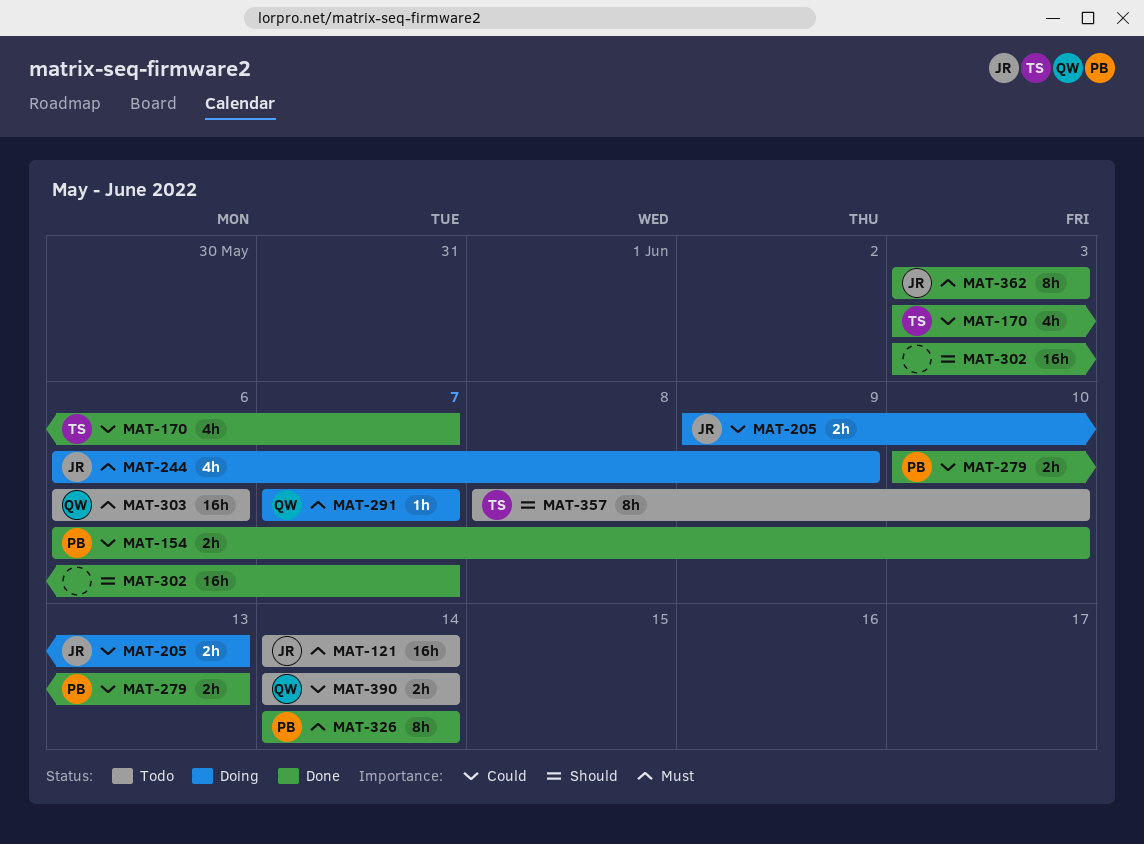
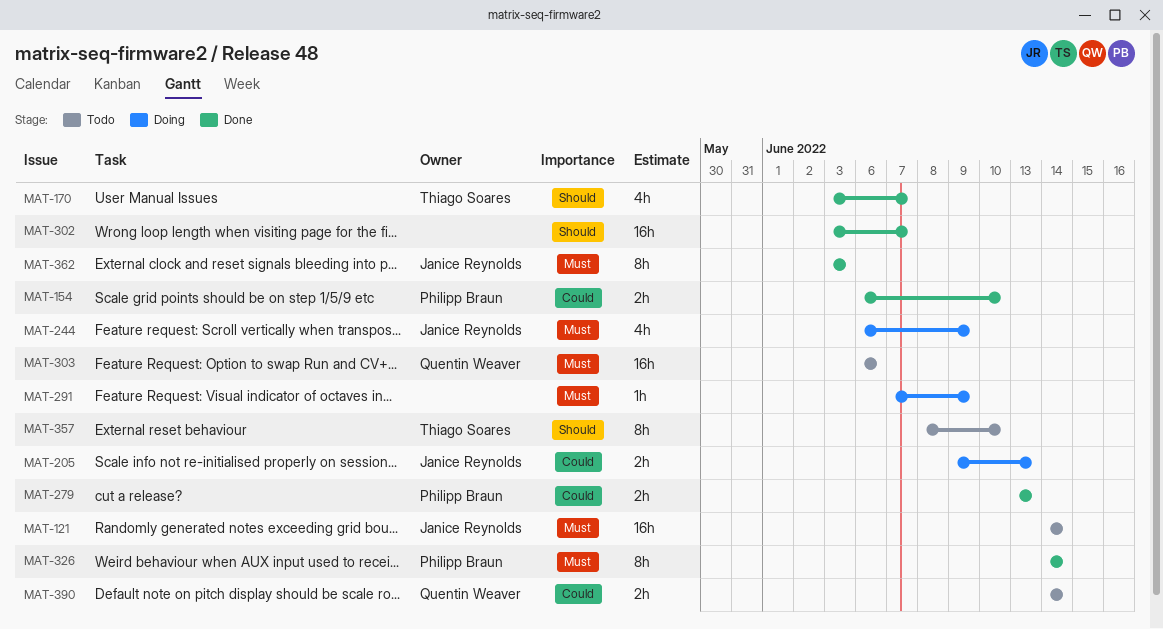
MAT-170, priority: Could -> Should
MAT-279, start: Jun 10 -> Jun 13
MAT-291, owner: Quentin Weaver -> none
MAT-291, due: Jun 7 -> Jun 9

